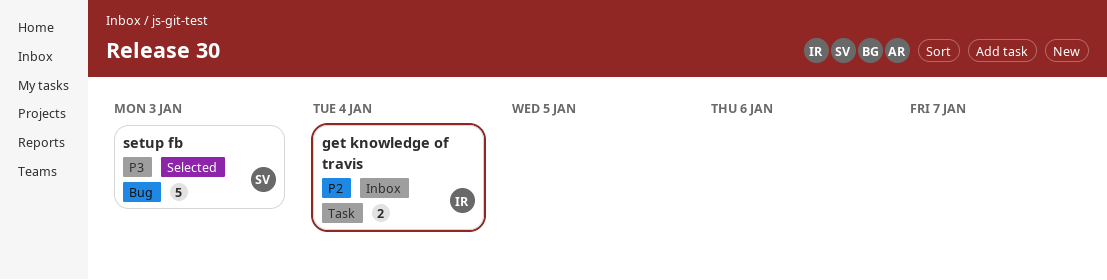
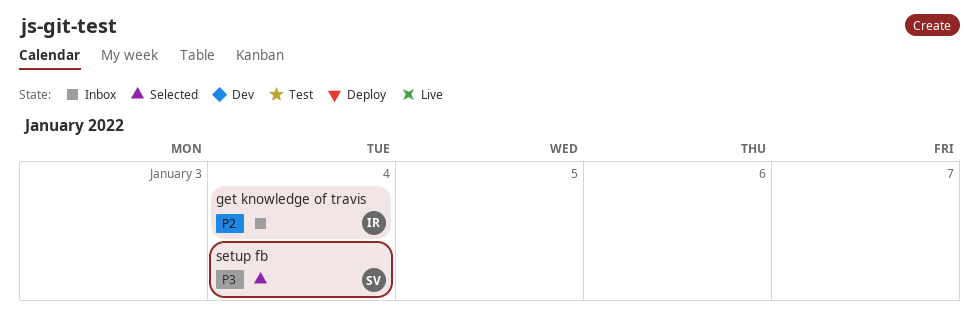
setup fb, due: Jan 3 -> Jan 4

